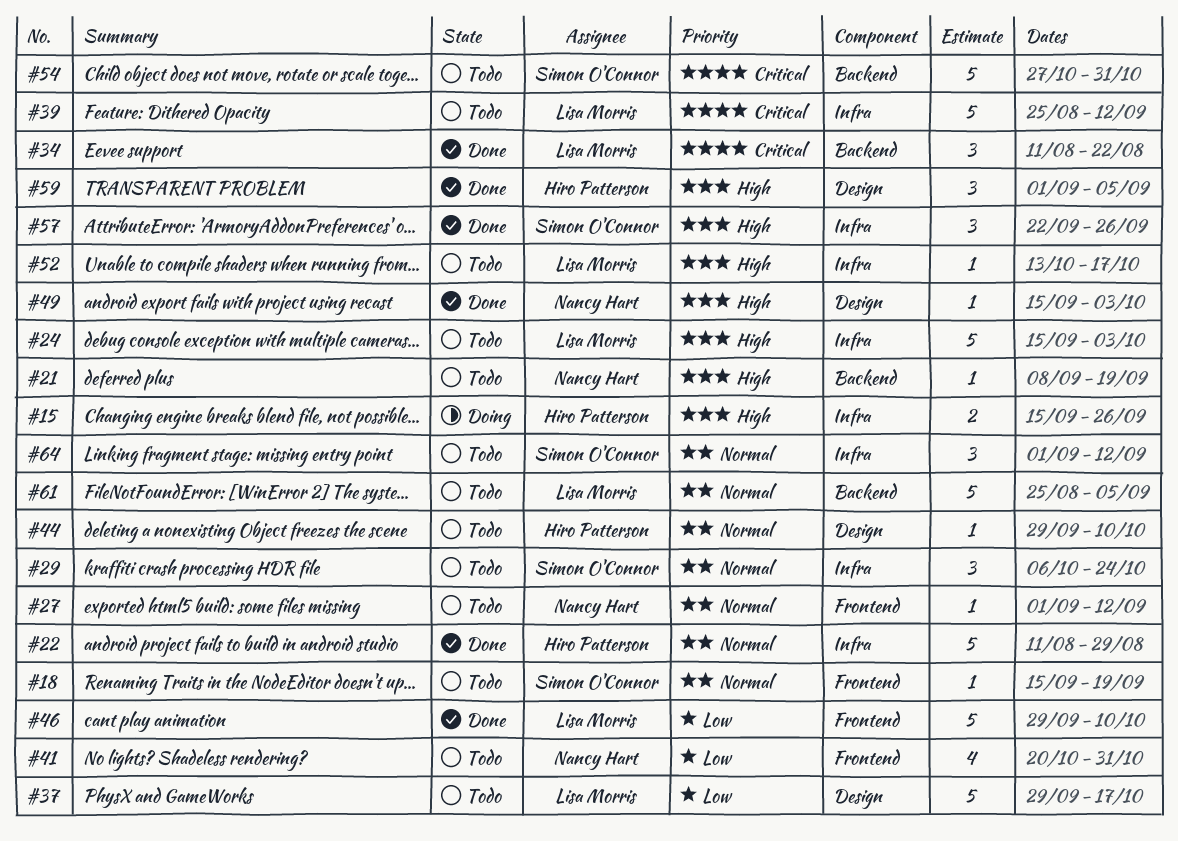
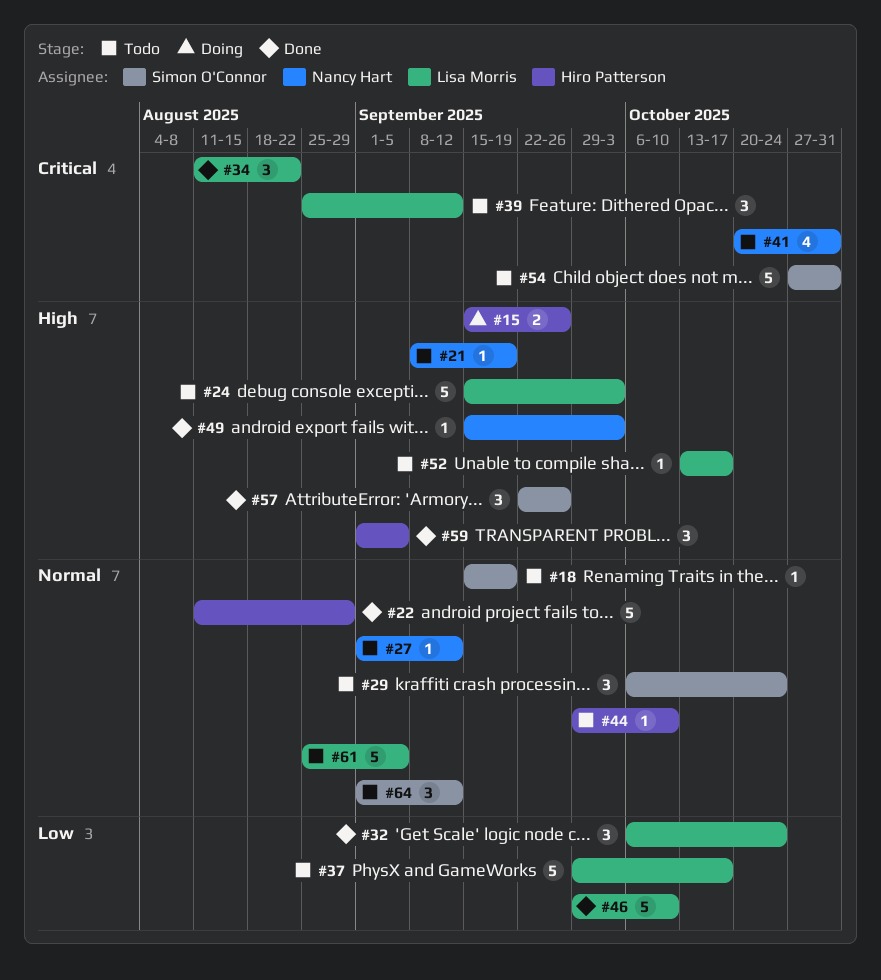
#32: none -> present
#39, estimate: 5 -> 3
#41, priority: Low -> Critical

